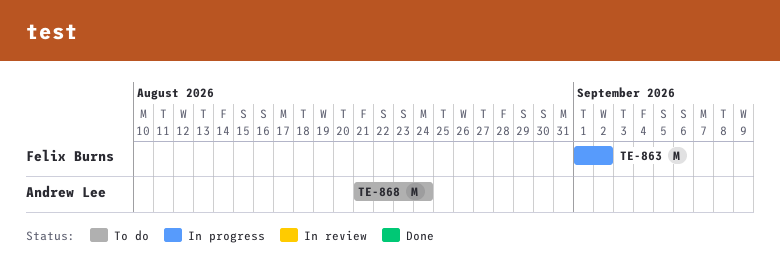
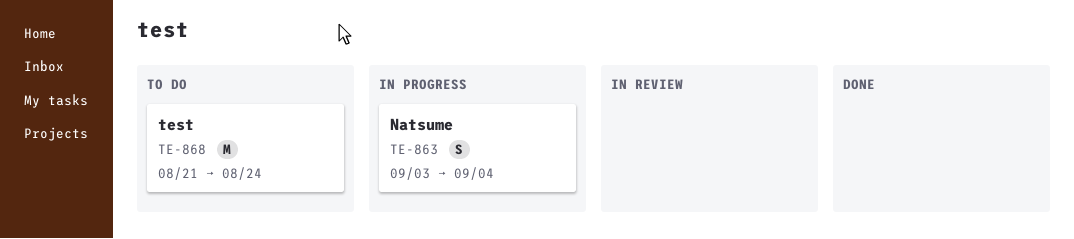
TE-863, estimate: M -> S
TE-863, start: Sep 1 -> Sep 3
TE-863, due: Sep 2 -> Sep 4

